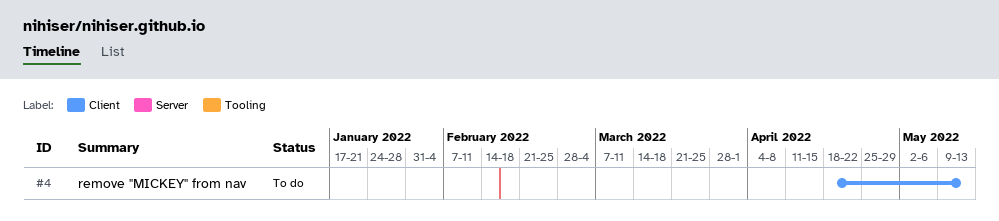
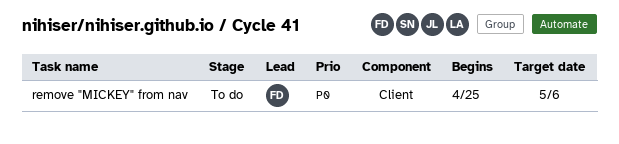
remove "MICKEY" from nav, start: Apr 18 -> Apr 25
remove "MICKEY" from nav, due: May 13 -> May 6

